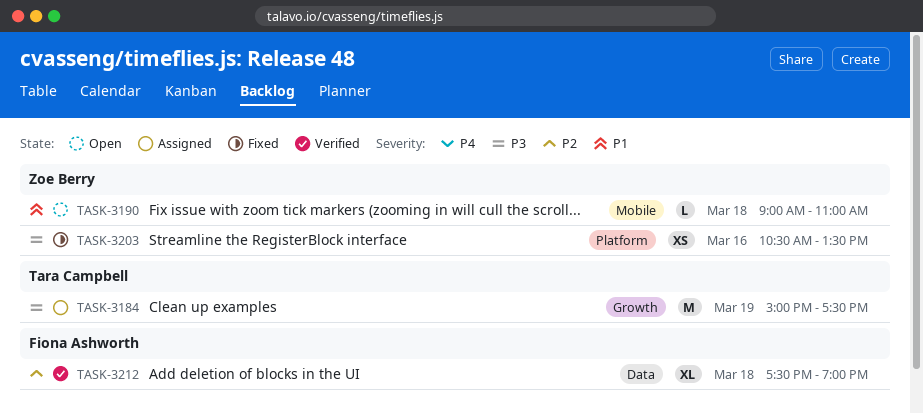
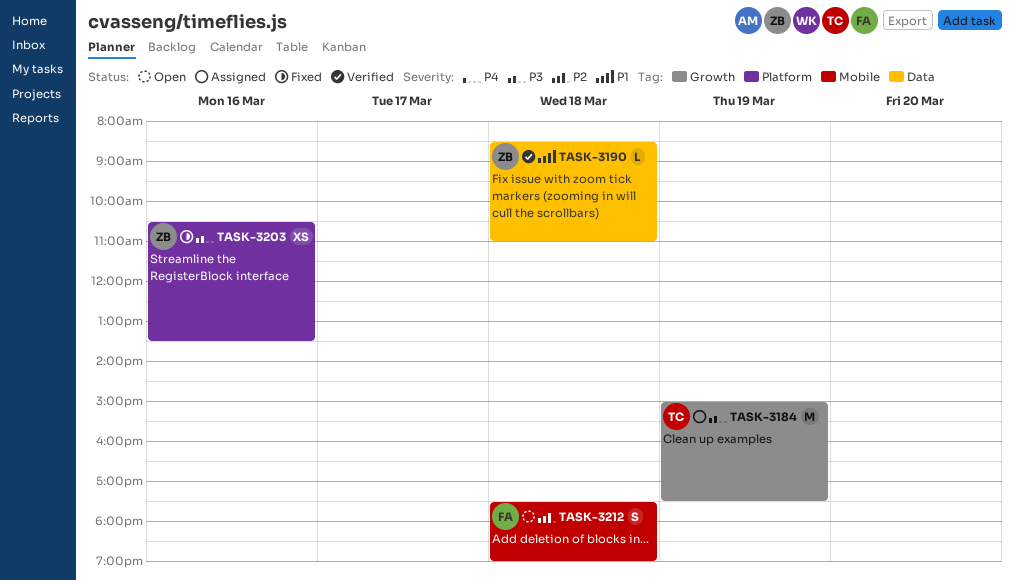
TASK-3190, status: Open -> Verified
TASK-3190, label: Mobile -> Data
TASK-3190, begins: 09:00 -> 08:30
TASK-3212, status: Verified -> Open
TASK-3212, label: Data -> Mobile
TASK-3212, estimate: XL -> S

